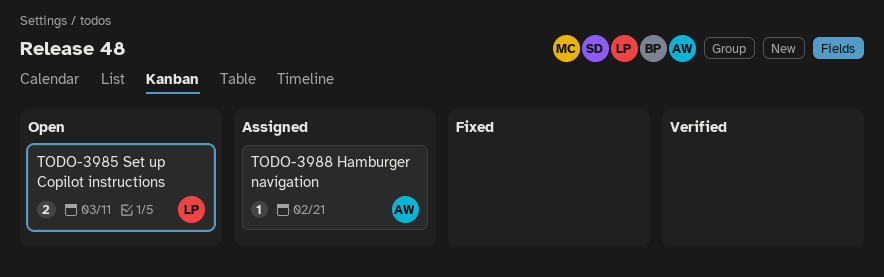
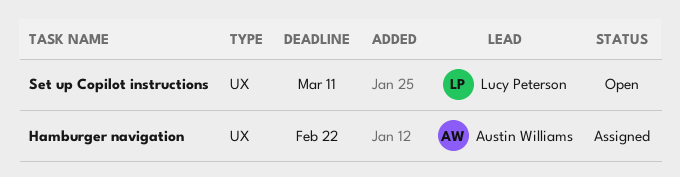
Hamburger navigation, due: Feb 21 -> Feb 22

